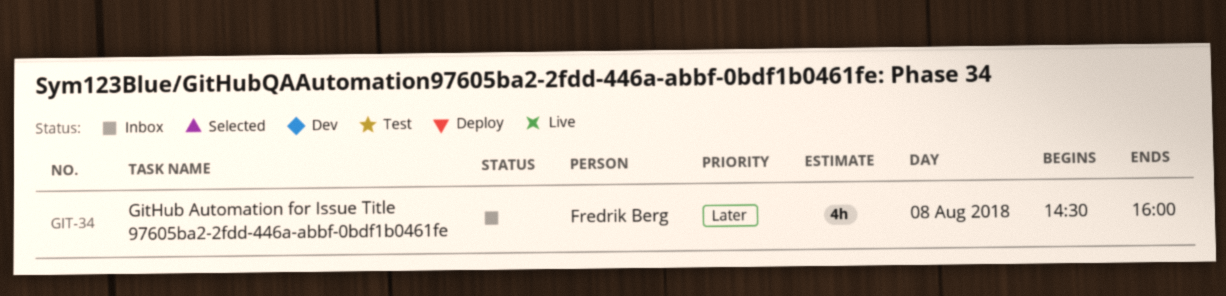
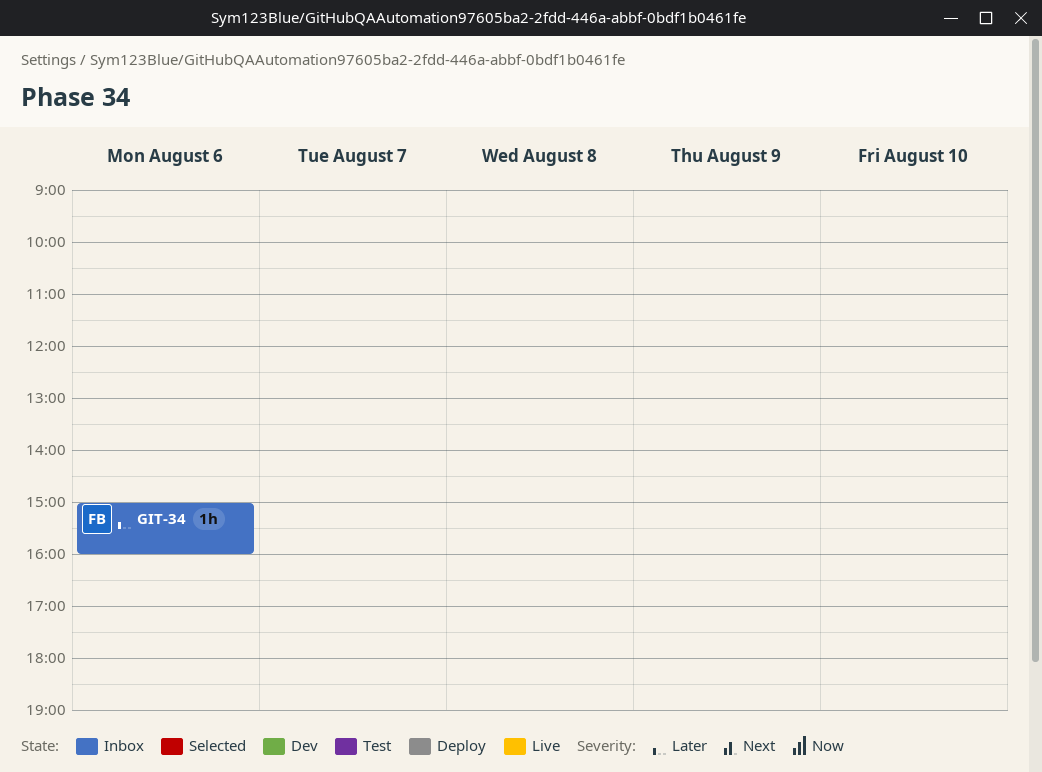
GIT-34, estimate: 4h -> 1h
GIT-34, day: Aug 8 -> Aug 6
GIT-34, begins: 14:30 -> 15:00

